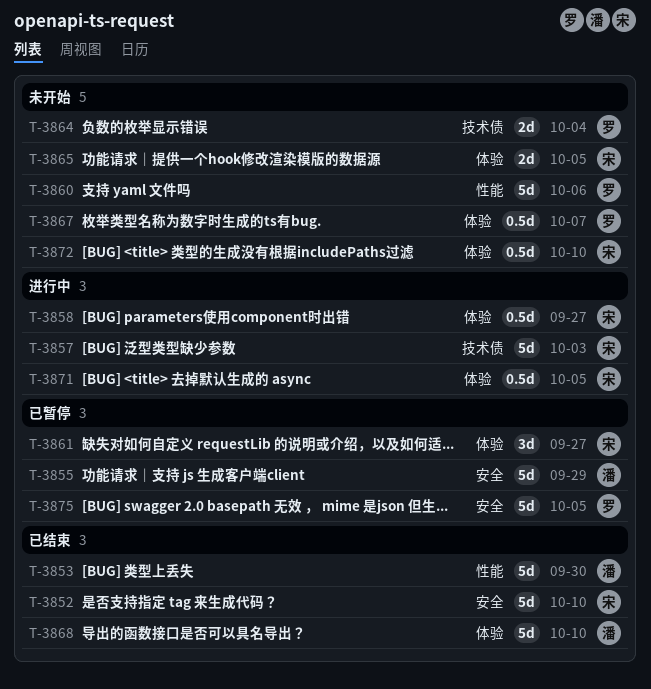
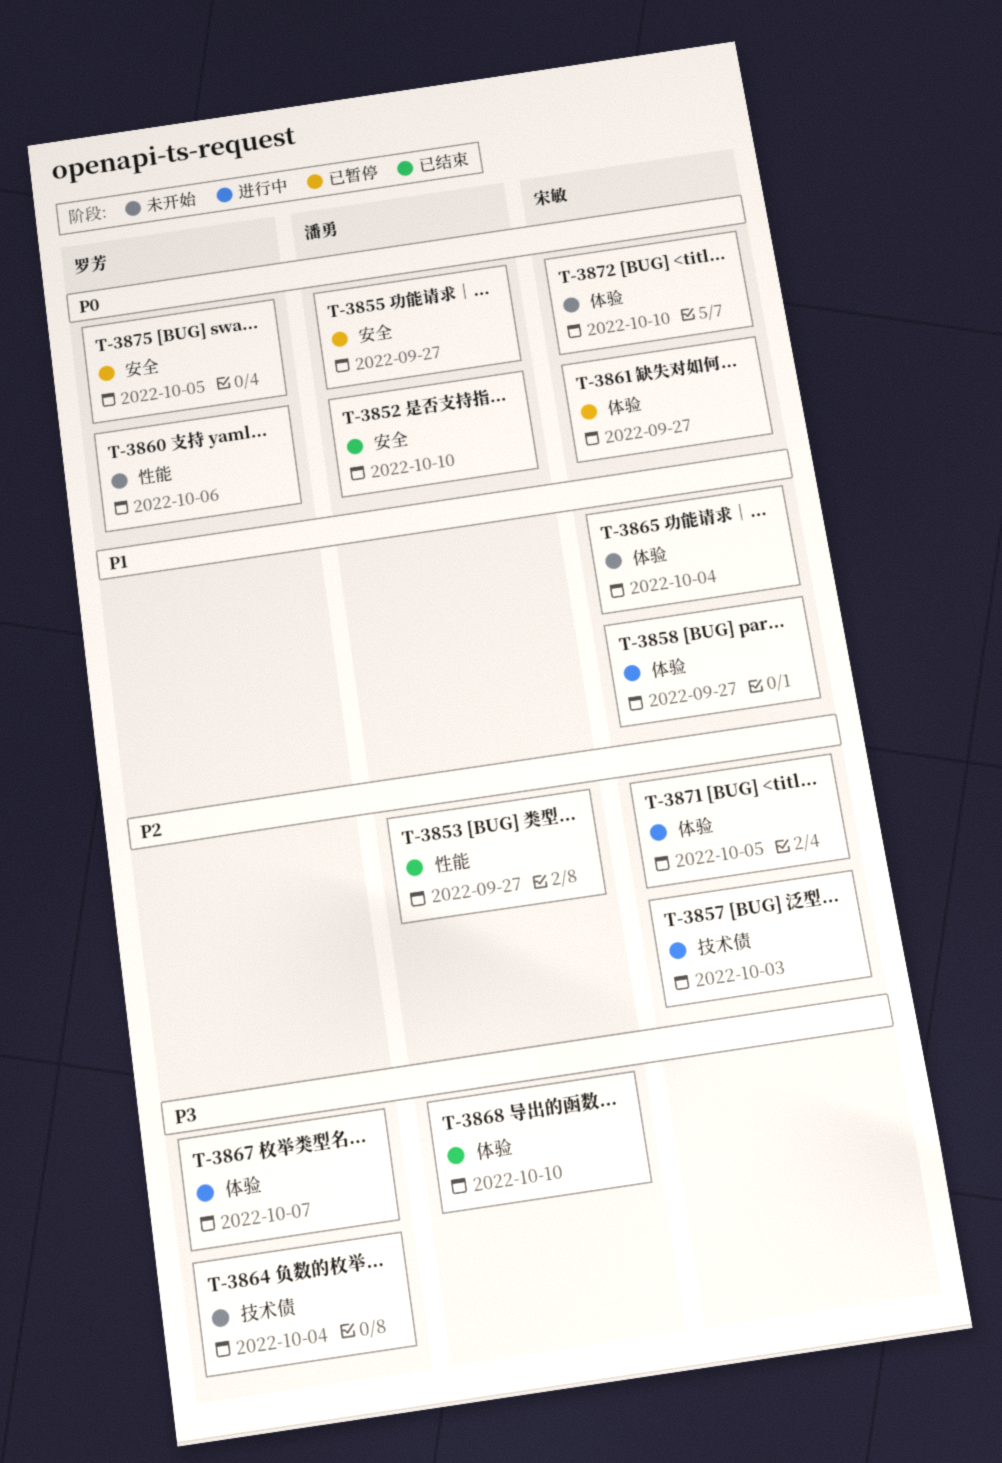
T-3852, owner: 宋敏 -> 潘勇
T-3853, due: Sep 30 -> Sep 27
T-3855, due: Sep 29 -> Sep 27
T-3865, due: Oct 5 -> Oct 4
T-3867, status: 未开始 -> 进行中

